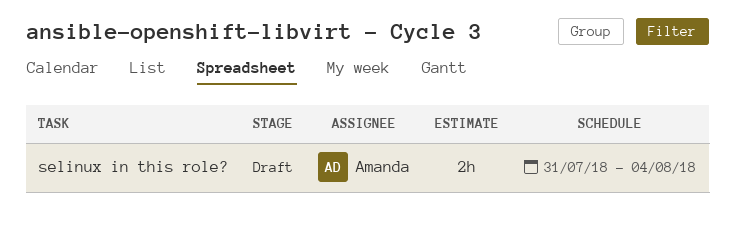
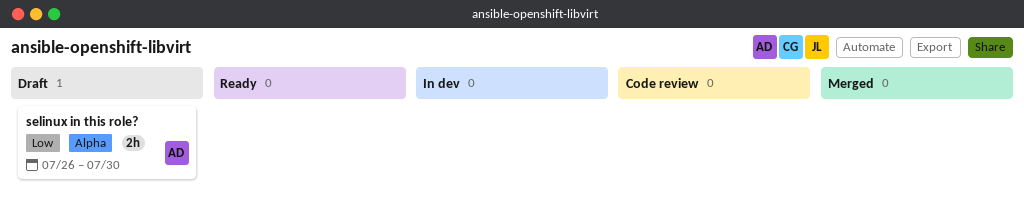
selinux in this role?, start: Jul 31 -> Jul 26
selinux in this role?, due: Aug 4 -> Jul 30

